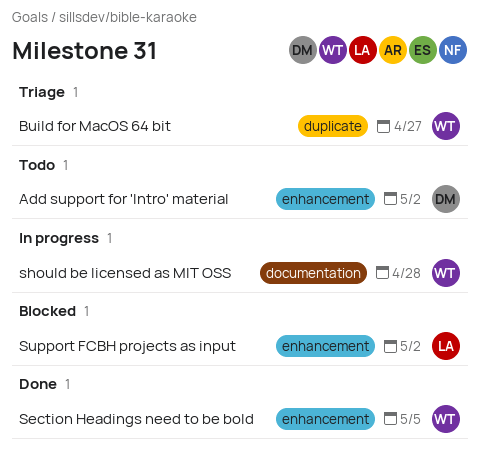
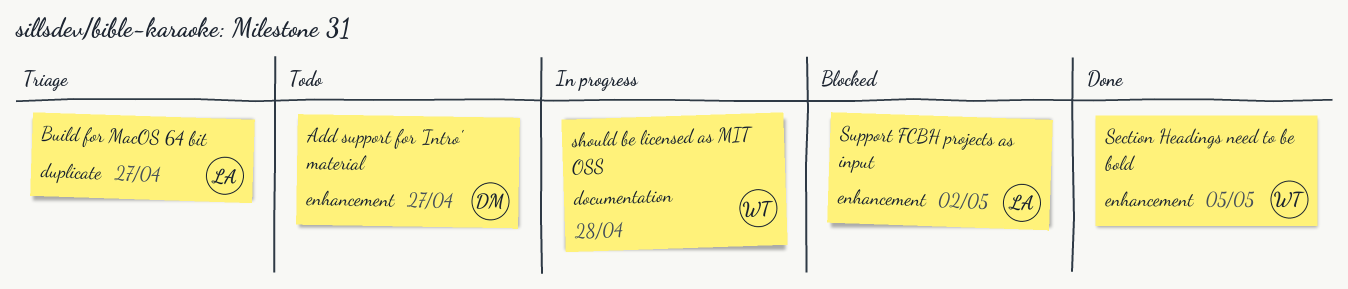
Add support for 'Intro' material, due: May 2 -> Apr 27
Build for MacOS 64 bit, owner: WT -> LA

